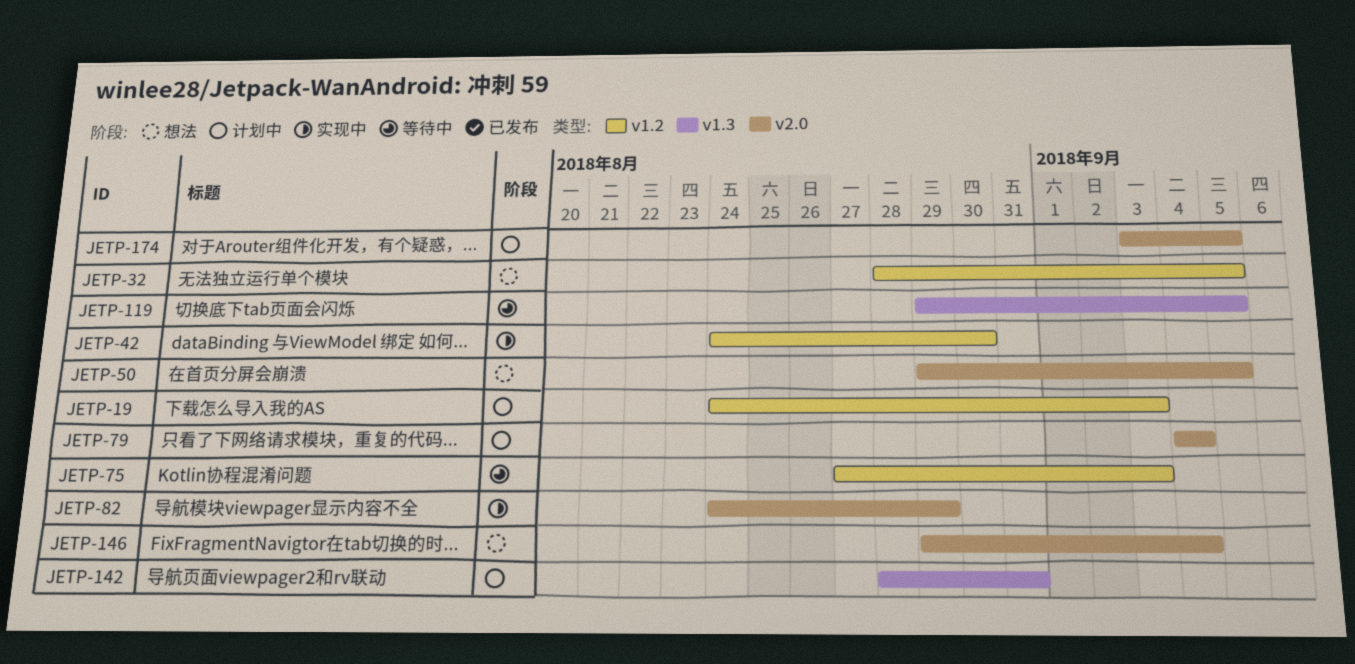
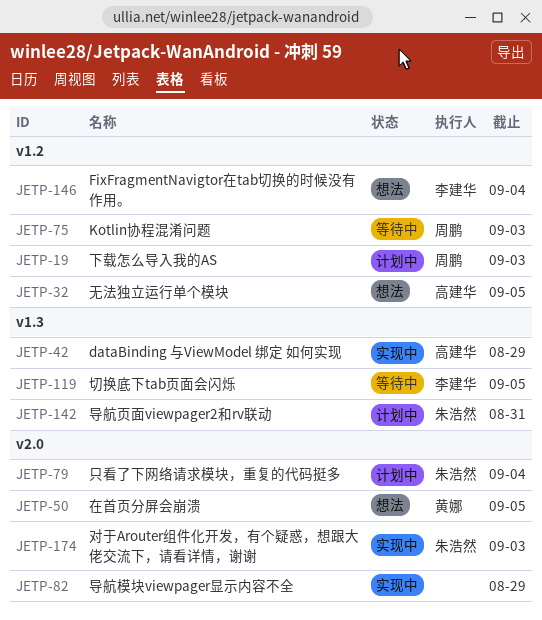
JETP-42, label: v1.2 -> v1.3
JETP-42, due: Aug 30 -> Aug 29
JETP-146, label: v2.0 -> v1.2
JETP-174, status: 计划中 -> 实现中
JETP-174, due: Sep 5 -> Sep 3

